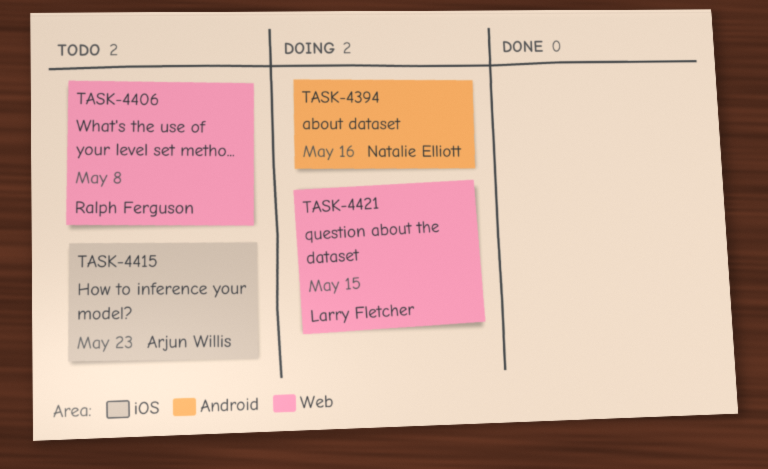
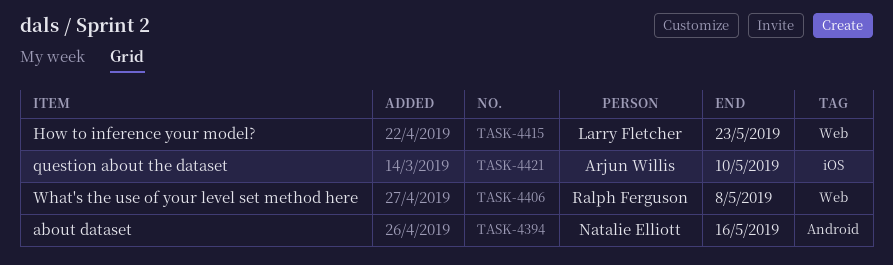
TASK-4415, owner: Arjun Willis -> Larry Fletcher
TASK-4415, label: iOS -> Web
TASK-4421, owner: Larry Fletcher -> Arjun Willis
TASK-4421, label: Web -> iOS
TASK-4421, due: May 15 -> May 10

